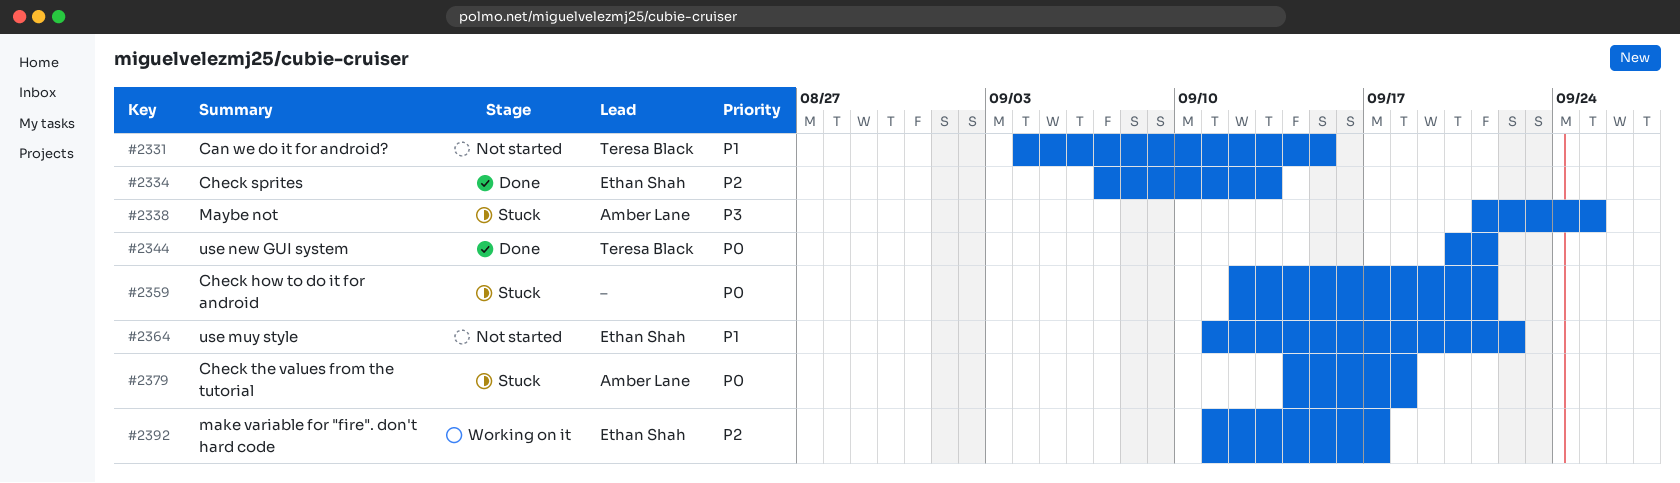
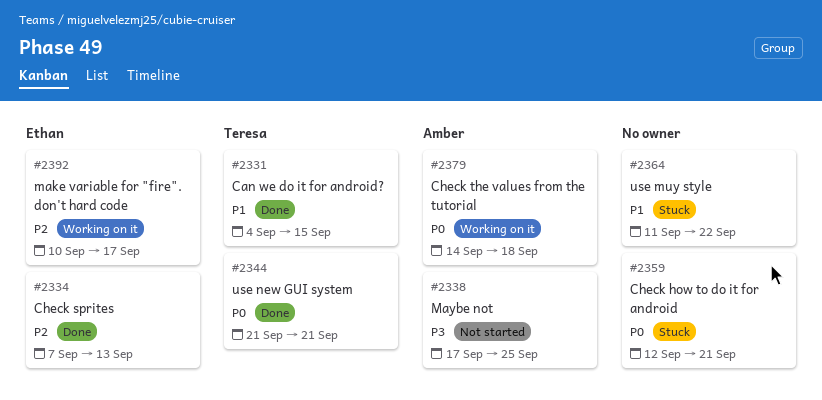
#2331, status: Not started -> Done
#2338, status: Stuck -> Not started
#2338, start: Sep 21 -> Sep 17
#2344, start: Sep 20 -> Sep 21
#2364, status: Not started -> Stuck
#2364, owner: Ethan Shah -> none
#2379, status: Stuck -> Working on it
#2392, start: Sep 11 -> Sep 10

